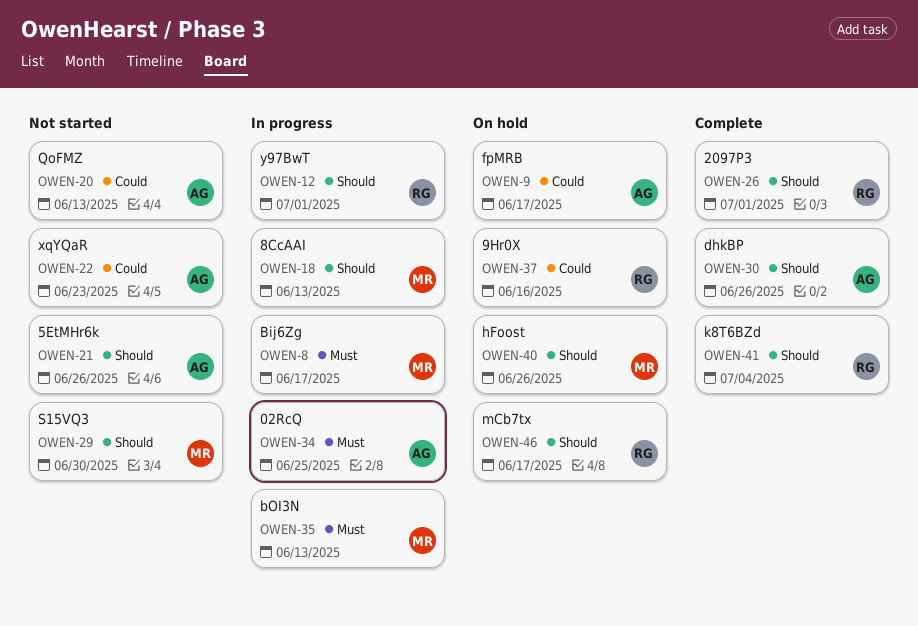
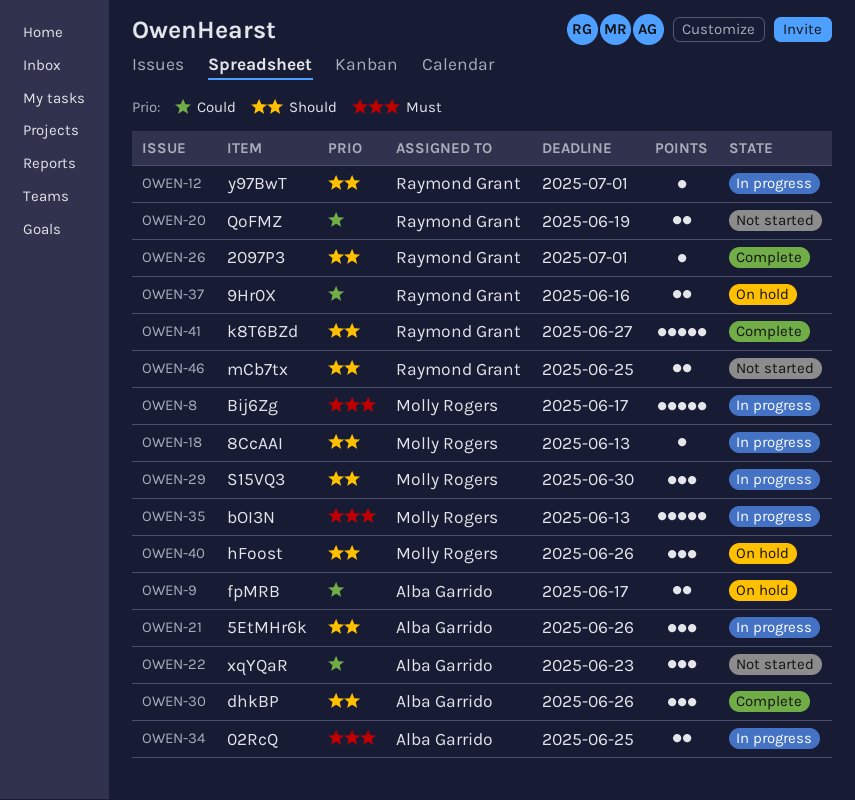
OWEN-20, owner: Alba Garrido -> Raymond Grant
OWEN-20, due: Jun 13 -> Jun 19
OWEN-21, status: Not started -> In progress
OWEN-29, status: Not started -> In progress
OWEN-41, due: Jul 4 -> Jun 27
OWEN-46, status: On hold -> Not started
OWEN-46, due: Jun 17 -> Jun 25

